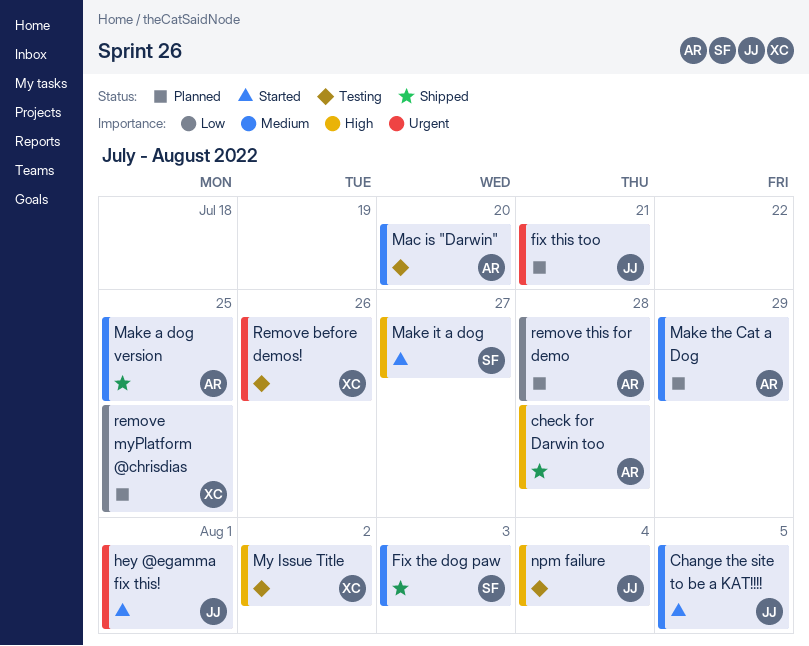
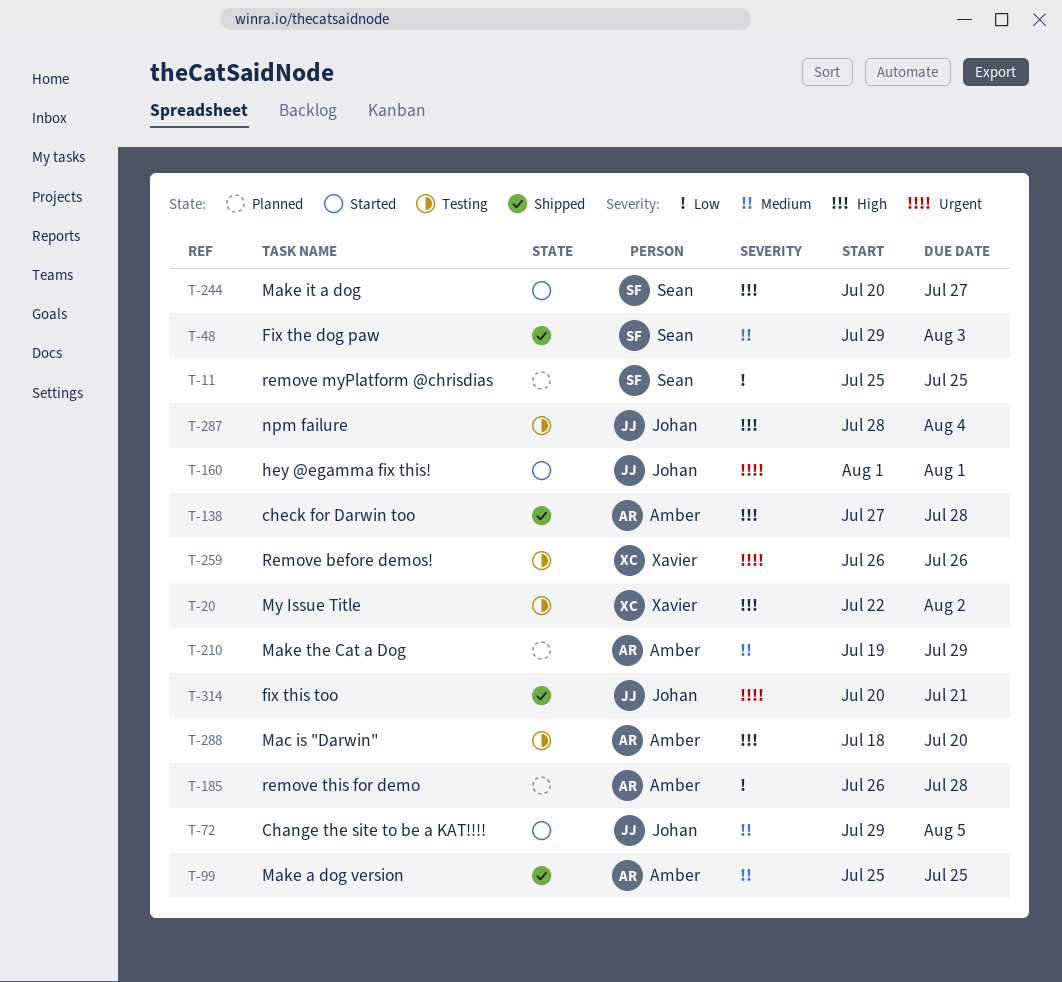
fix this too, status: Planned -> Shipped
Mac is "Darwin", priority: Medium -> High
remove myPlatform @chrisdias, owner: Xavier -> Sean

